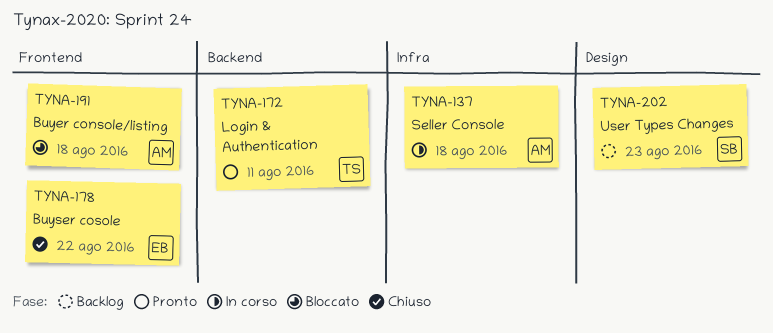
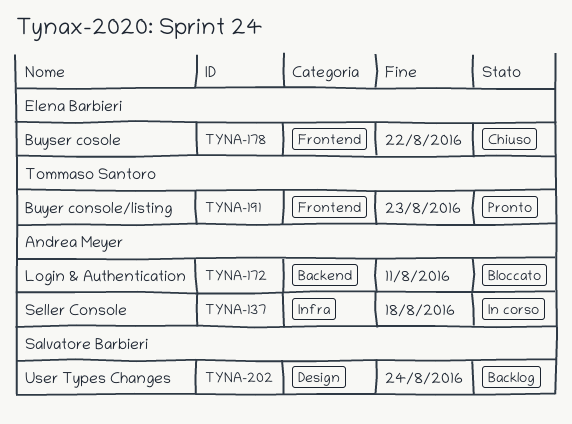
TYNA-172, status: Pronto -> Bloccato
TYNA-172, owner: Tommaso Santoro -> Andrea Meyer
TYNA-191, status: Bloccato -> Pronto
TYNA-191, owner: Andrea Meyer -> Tommaso Santoro
TYNA-191, due: Aug 18 -> Aug 23
TYNA-202, due: Aug 23 -> Aug 24

